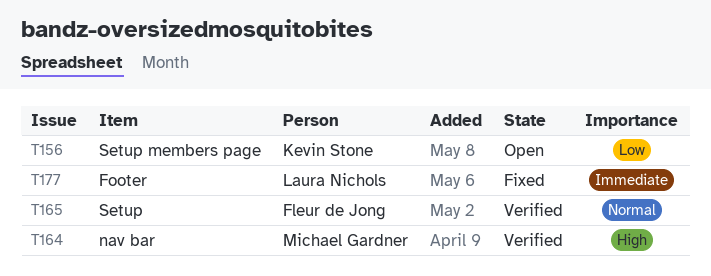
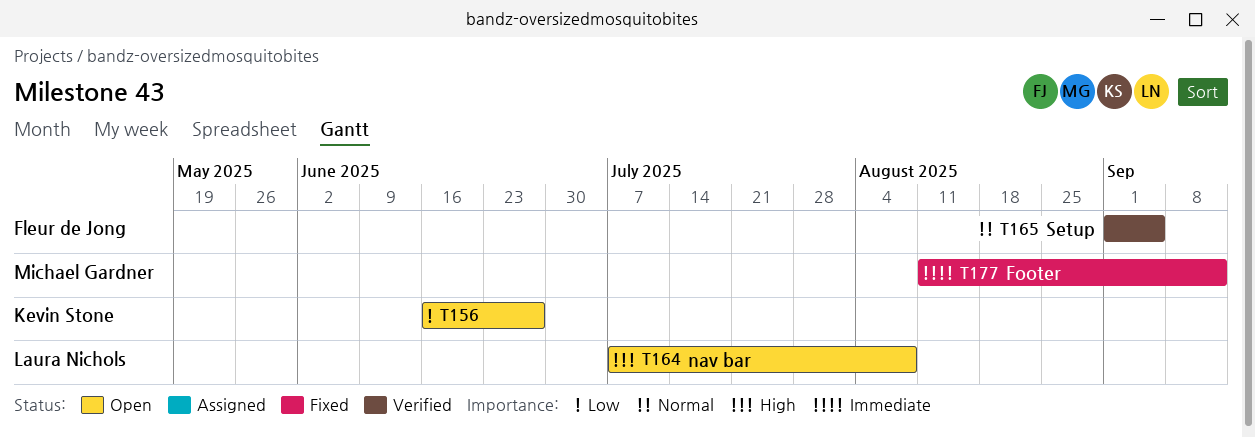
T164, status: Verified -> Open
T164, owner: Michael Gardner -> Laura Nichols
T177, owner: Laura Nichols -> Michael Gardner

